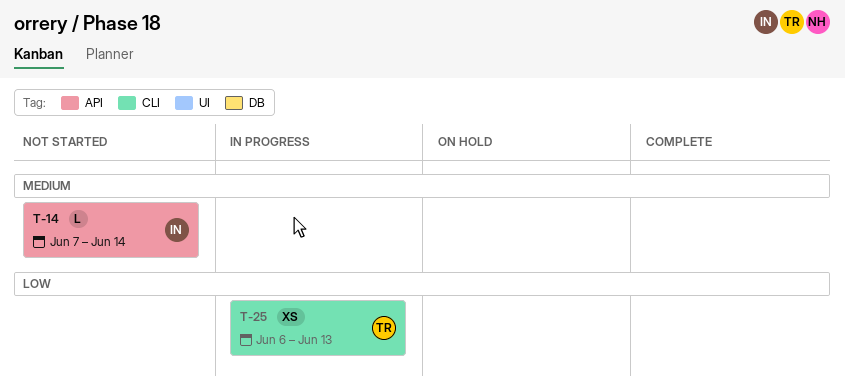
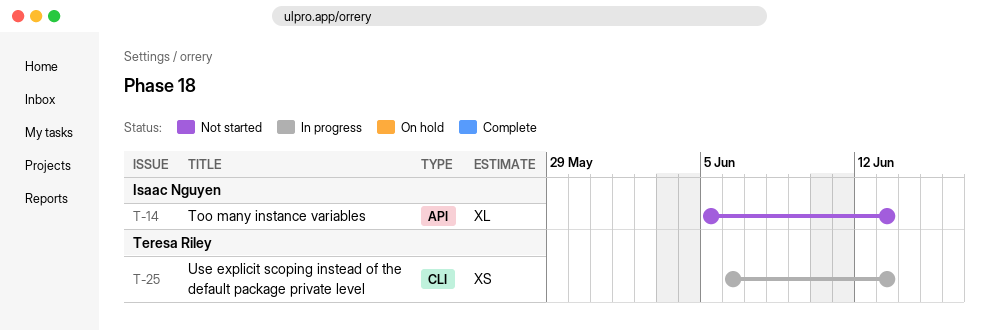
T-14, estimate: L -> XL
T-14, start: Jun 7 -> Jun 5
T-14, due: Jun 14 -> Jun 13

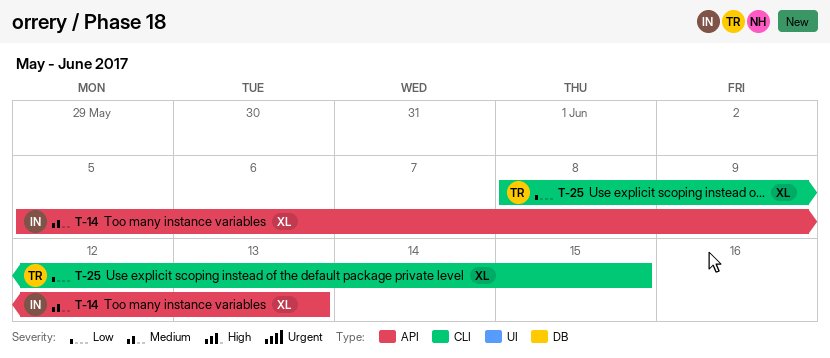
T-25, estimate: XS -> XL
T-25, start: Jun 6 -> Jun 8
T-25, due: Jun 13 -> Jun 15

